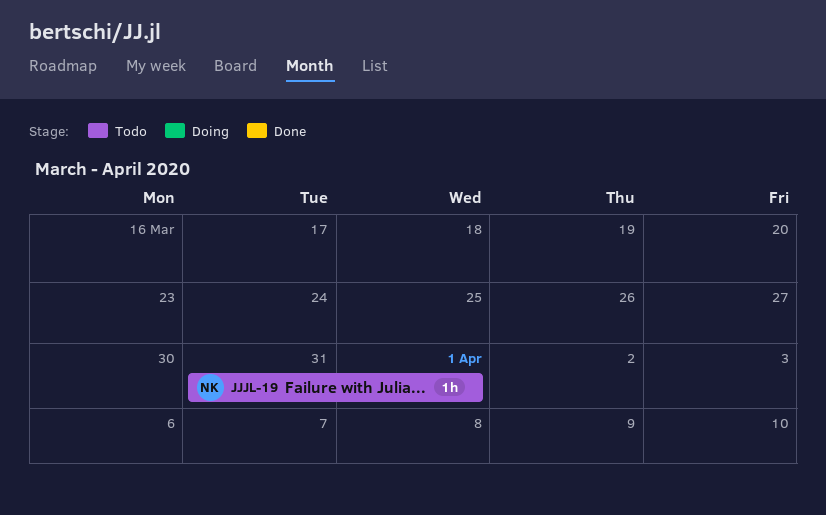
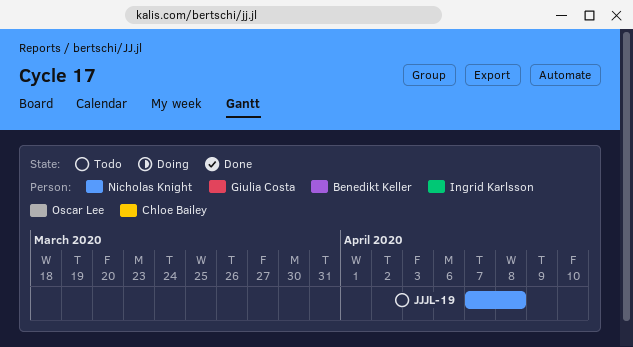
JJJL-19, start: Mar 31 -> Apr 7
JJJL-19, due: Apr 1 -> Apr 8

